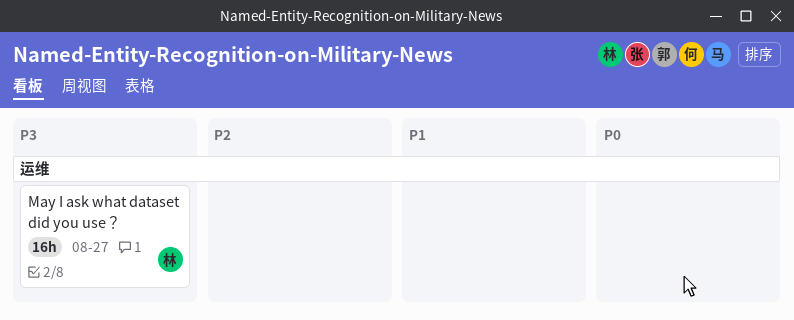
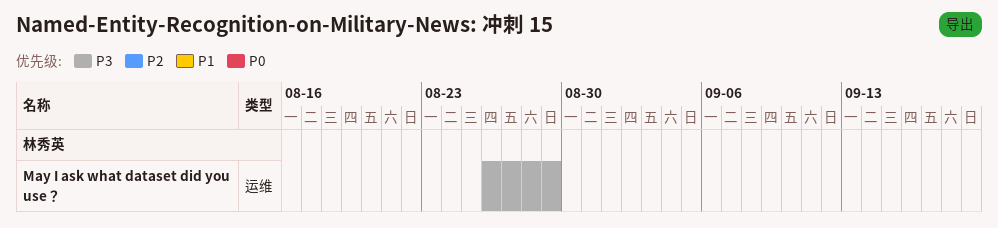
May I ask what dataset did you use？, due: Aug 27 -> Aug 29

